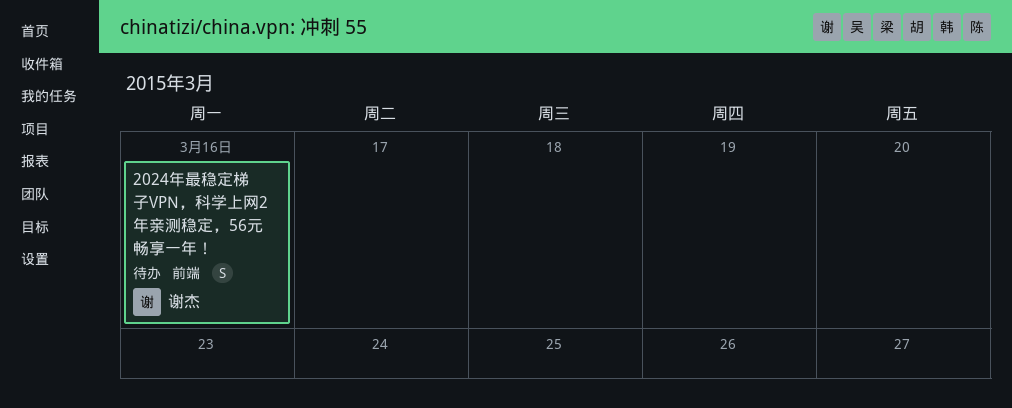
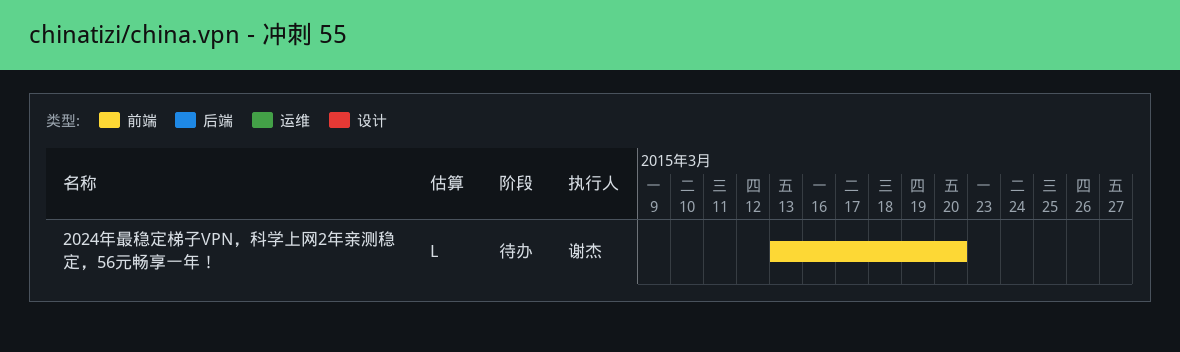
2024年最稳定梯子VPN，科学上网2年亲测稳定，56元畅享一年！, estimate: S -> L
2024年最稳定梯子VPN，科学上网2年亲测稳定，56元畅享一年！, due: Mar 16 -> Mar 20

